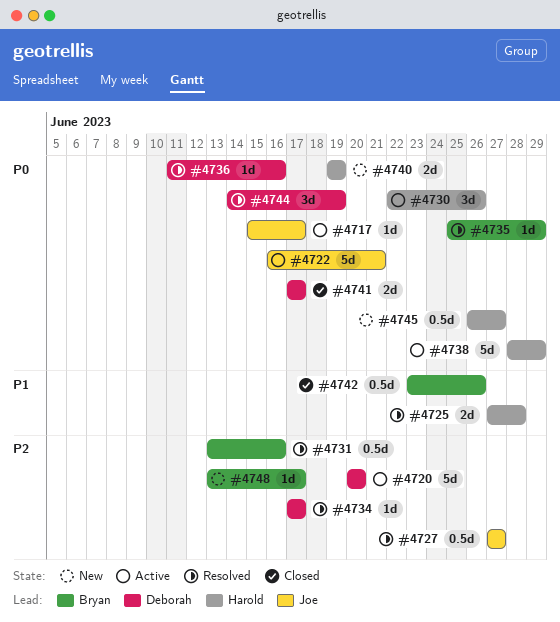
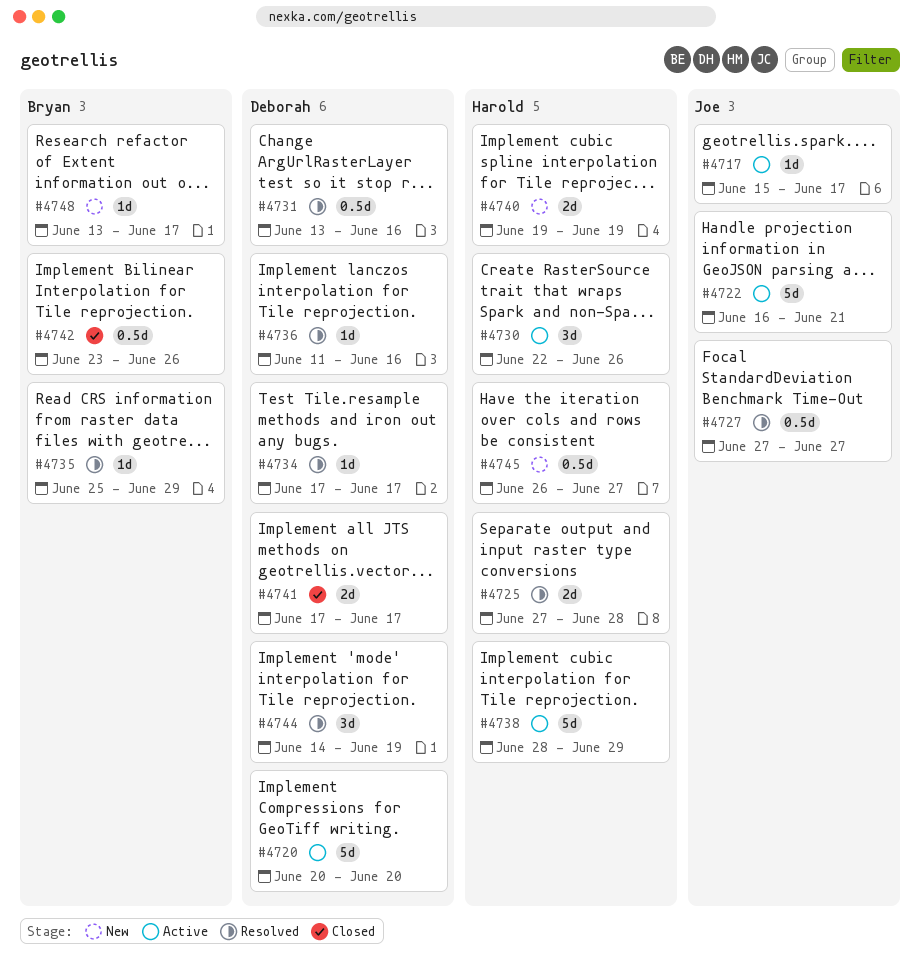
#4731, owner: Bryan -> Deborah

